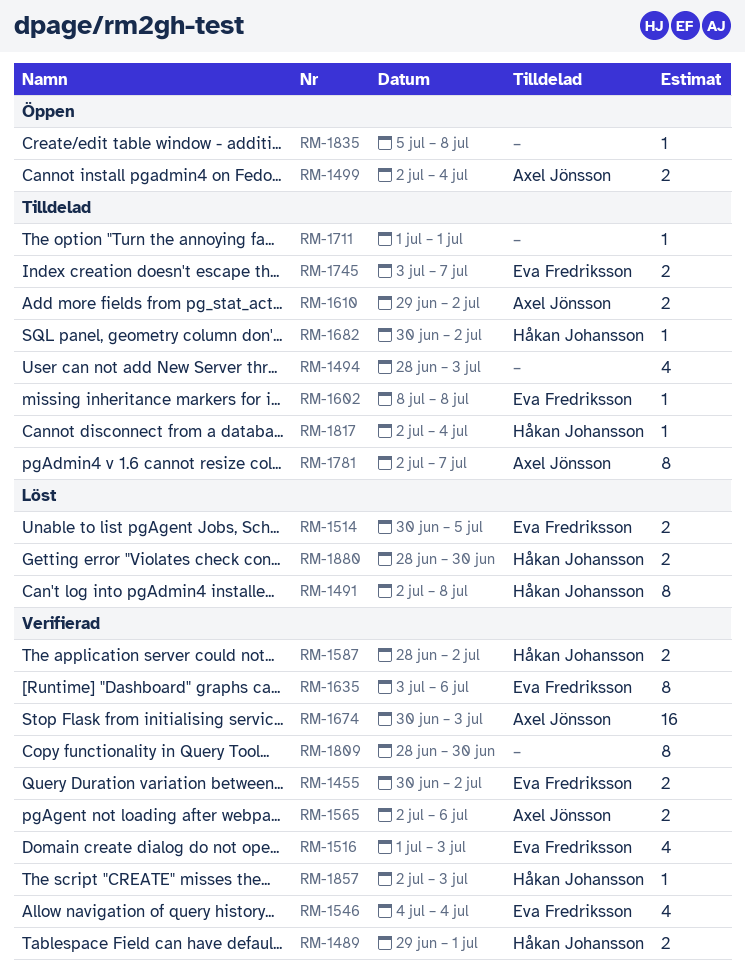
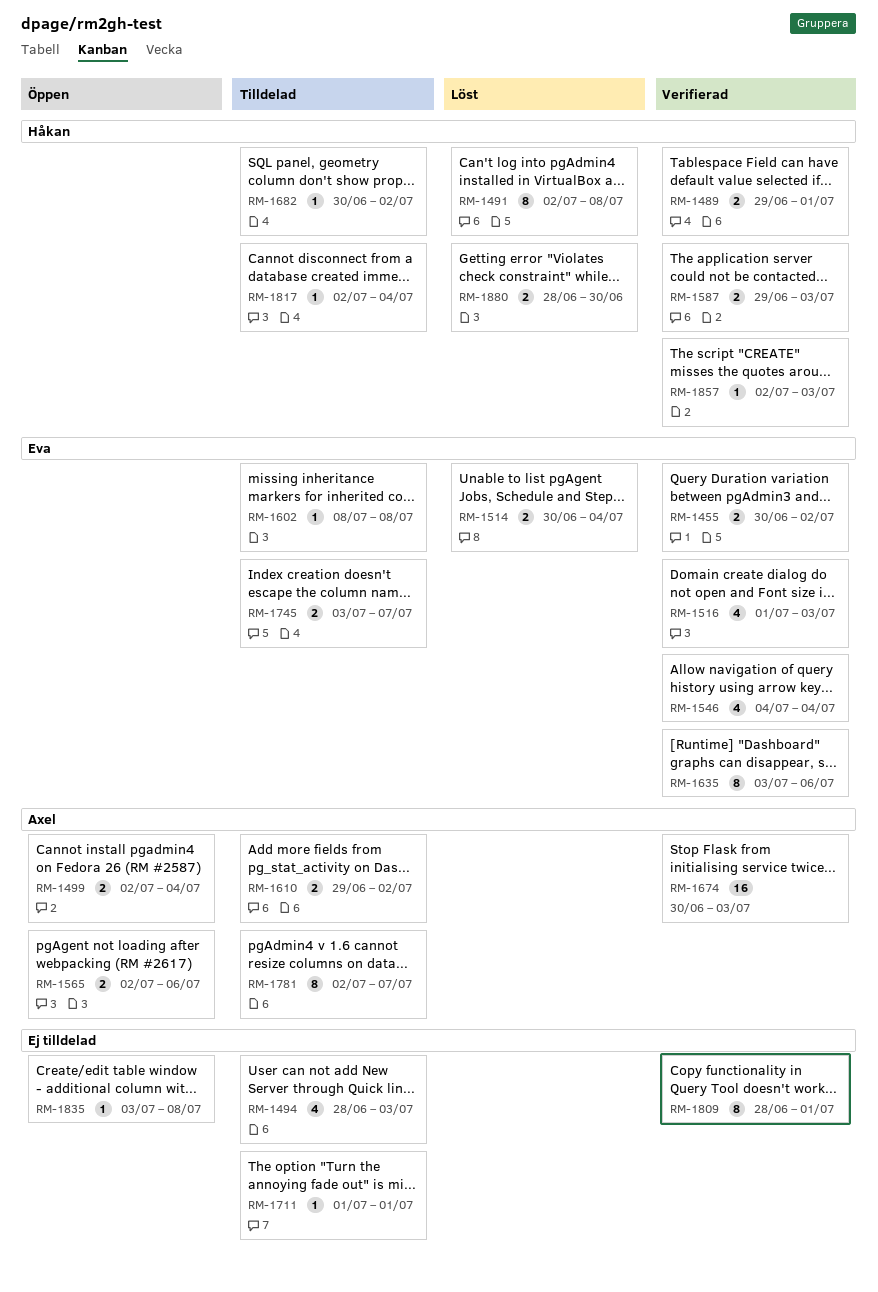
RM-1514, due: Jul 5 -> Jul 4
RM-1565, status: Verifierad -> Öppen
RM-1587, start: Jun 28 -> Jun 29
RM-1587, due: Jul 2 -> Jul 3
RM-1809, due: Jun 30 -> Jul 1
RM-1835, start: Jul 5 -> Jul 3

